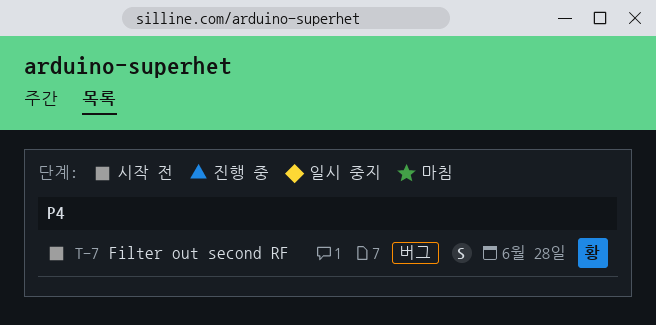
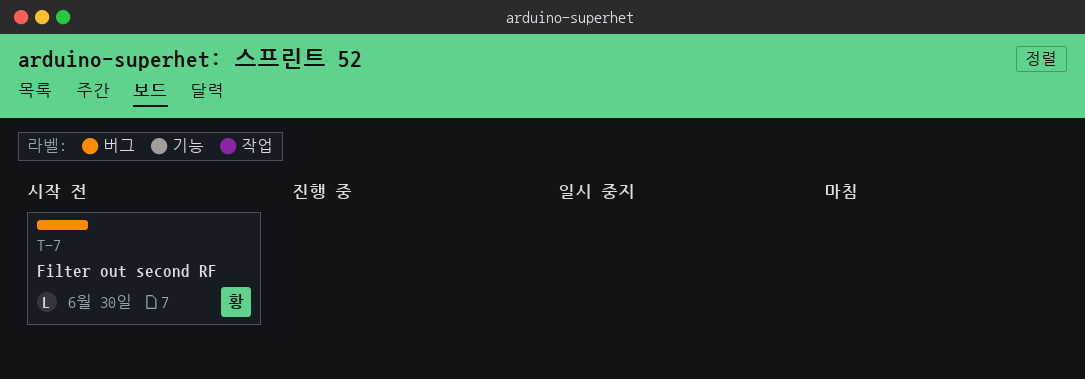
T-7, estimate: S -> L
T-7, due: Jun 28 -> Jun 30

